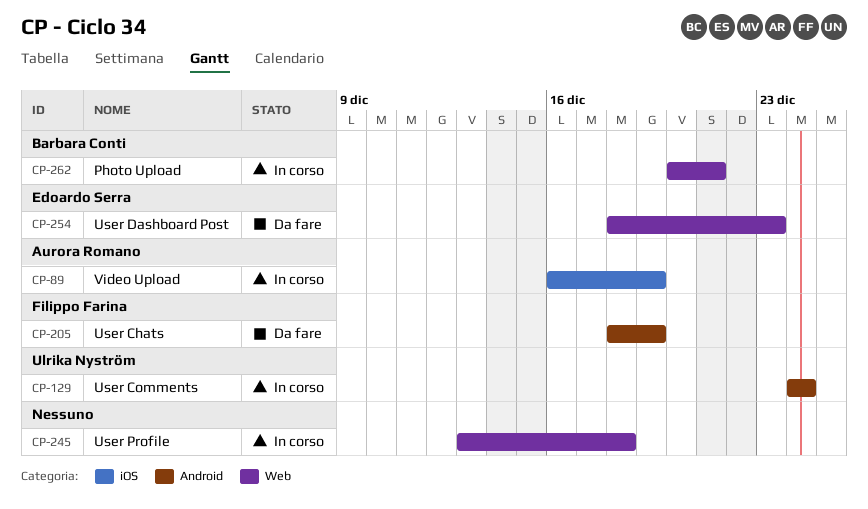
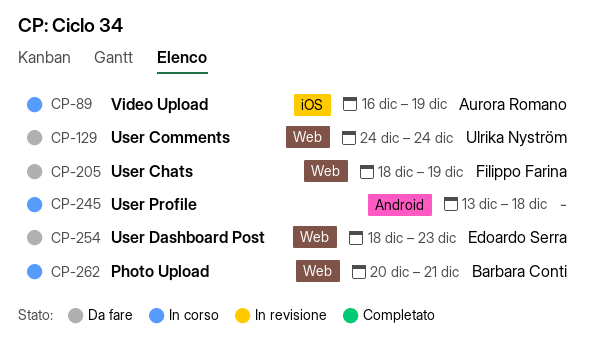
CP-129, status: In corso -> Da fare
CP-129, label: Android -> Web
CP-205, label: Android -> Web
CP-245, label: Web -> Android

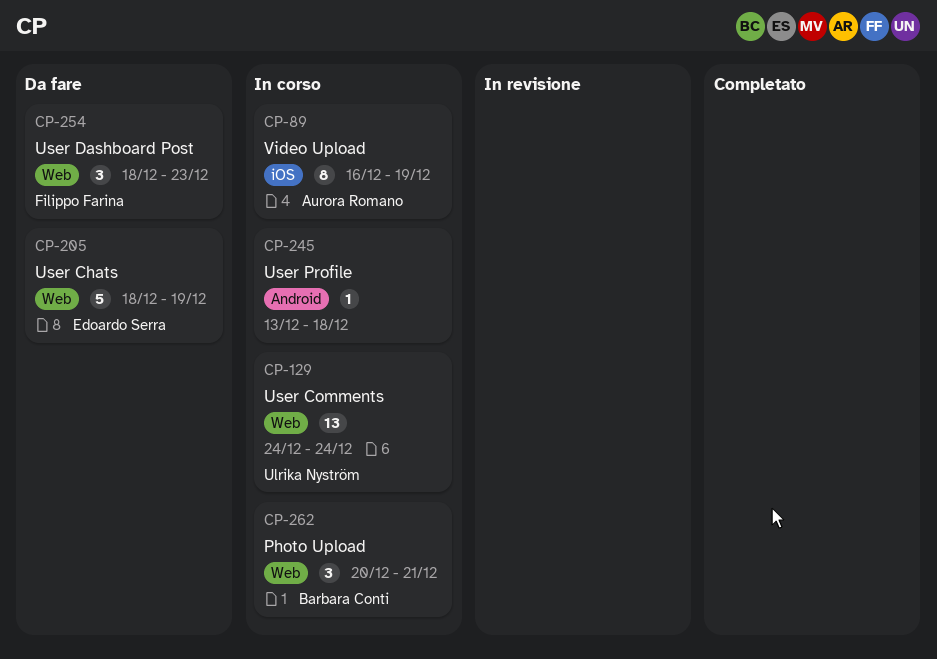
CP-129, status: Da fare -> In corso
CP-205, owner: Filippo Farina -> Edoardo Serra
CP-254, owner: Edoardo Serra -> Filippo Farina

